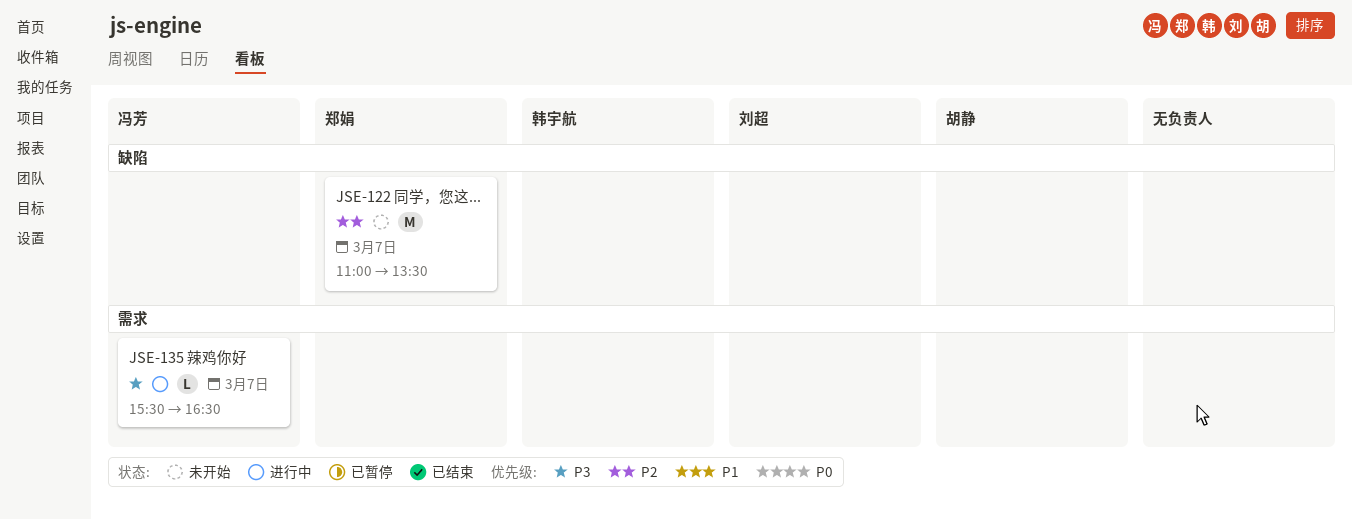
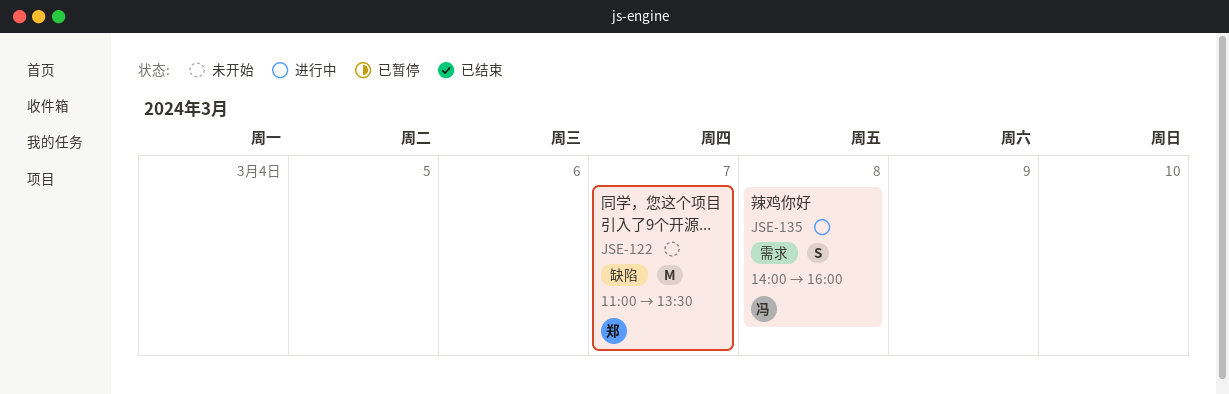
JSE-135, estimate: L -> S
JSE-135, day: Mar 7 -> Mar 8
JSE-135, begins: 15:30 -> 14:00
JSE-135, ends: 16:30 -> 16:00

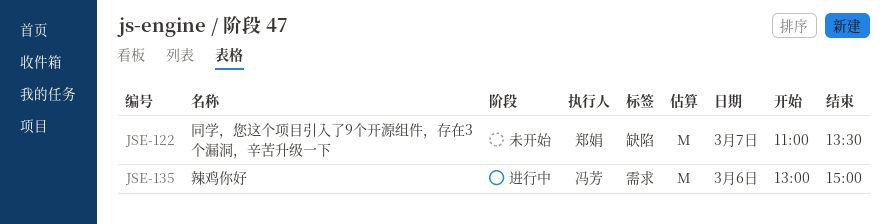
JSE-135, estimate: S -> M
JSE-135, day: Mar 8 -> Mar 6
JSE-135, begins: 14:00 -> 13:00
JSE-135, ends: 16:00 -> 15:00

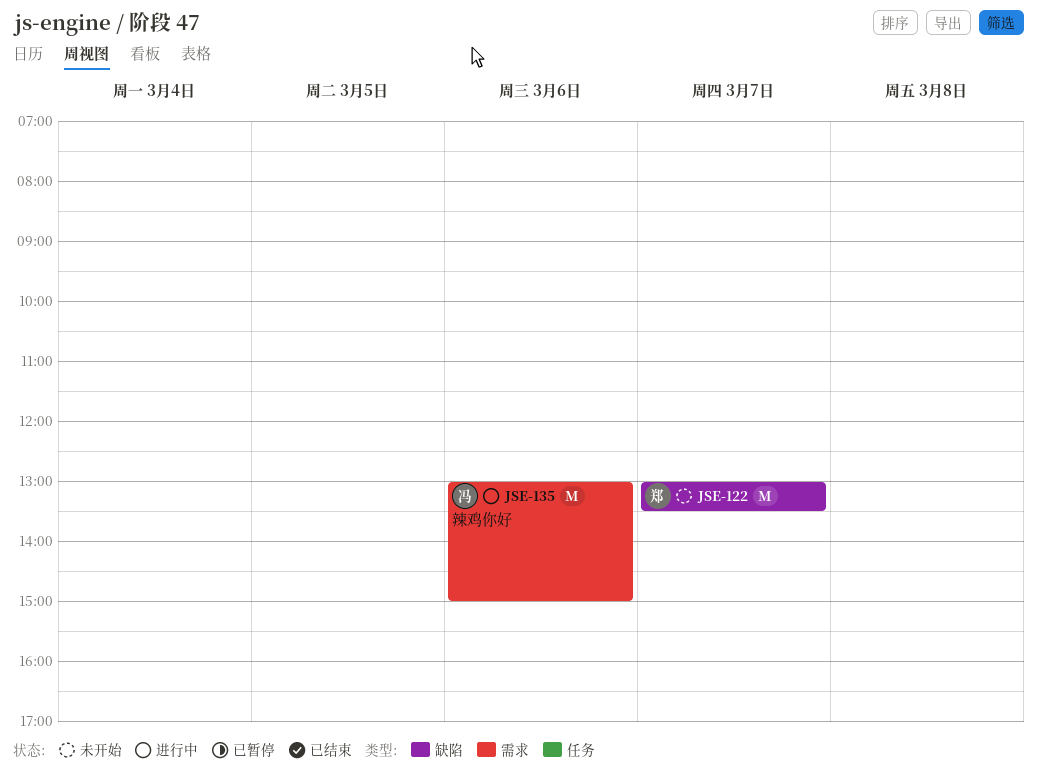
JSE-122, begins: 11:00 -> 13:00

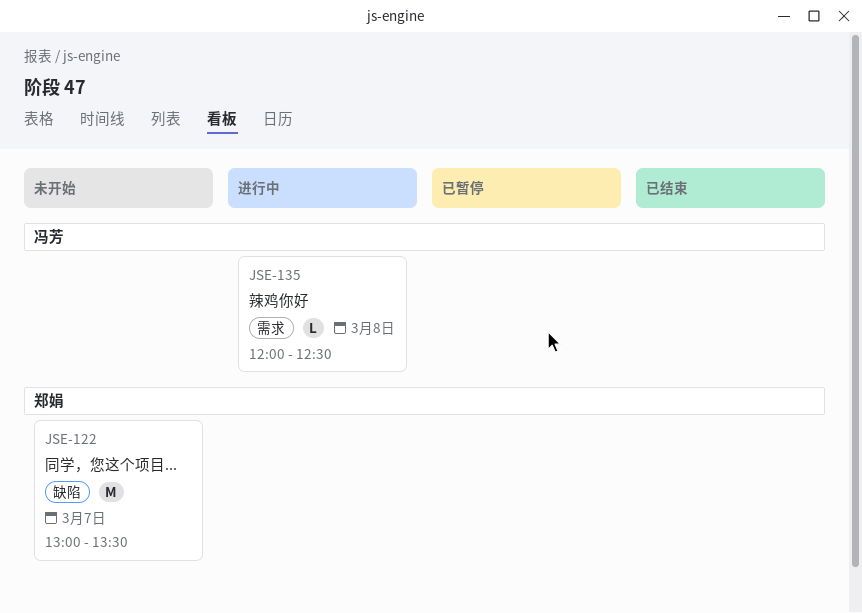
JSE-135, estimate: M -> L
JSE-135, day: Mar 6 -> Mar 8
JSE-135, begins: 13:00 -> 12:00
JSE-135, ends: 15:00 -> 12:30

